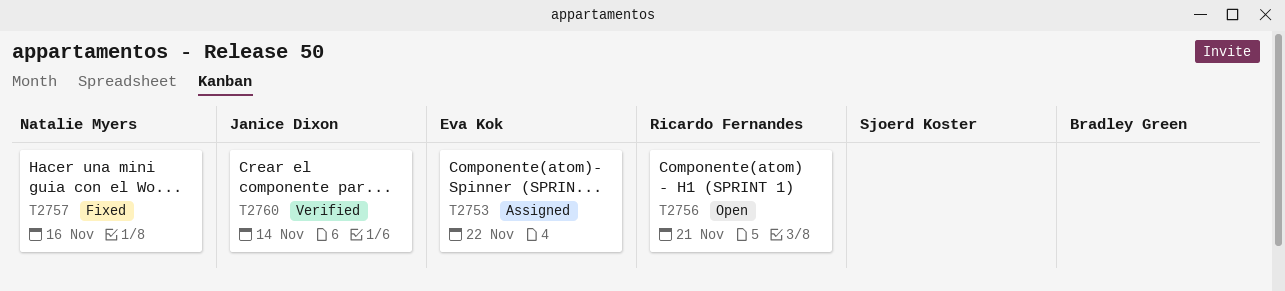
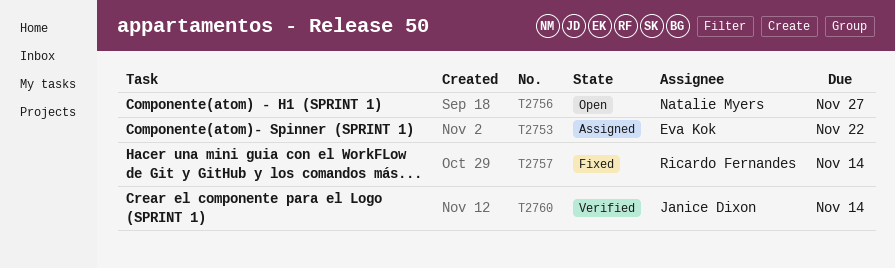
T2756, owner: Ricardo Fernandes -> Natalie Myers
T2756, due: Nov 21 -> Nov 27
T2757, owner: Natalie Myers -> Ricardo Fernandes
T2757, due: Nov 16 -> Nov 14

